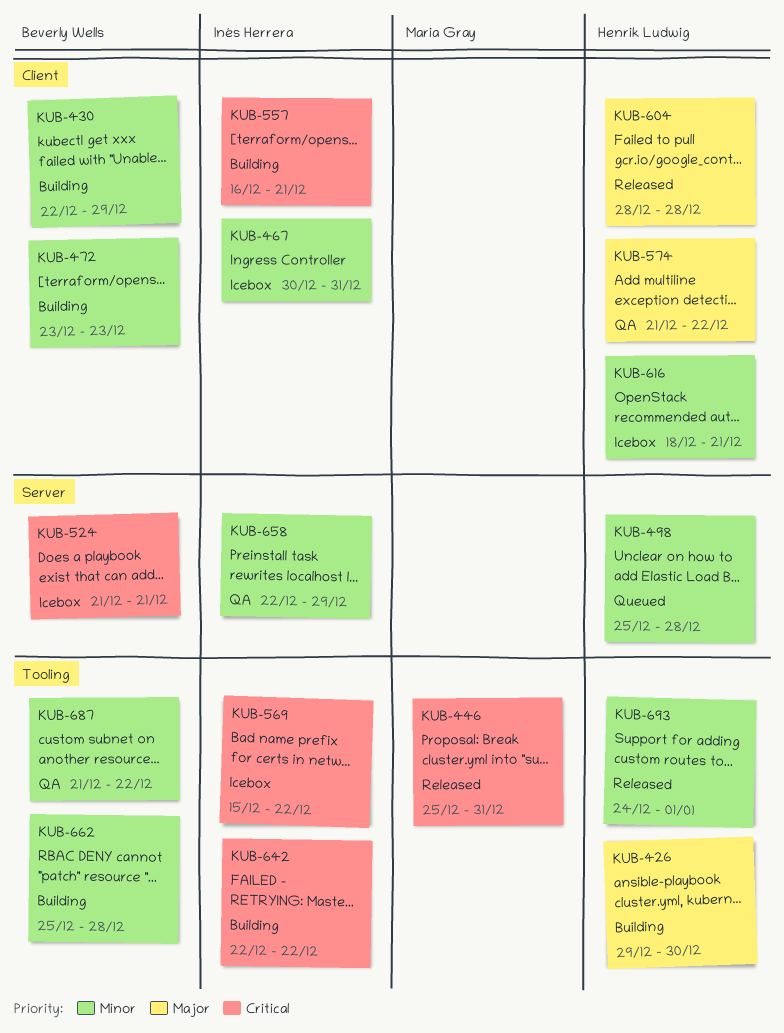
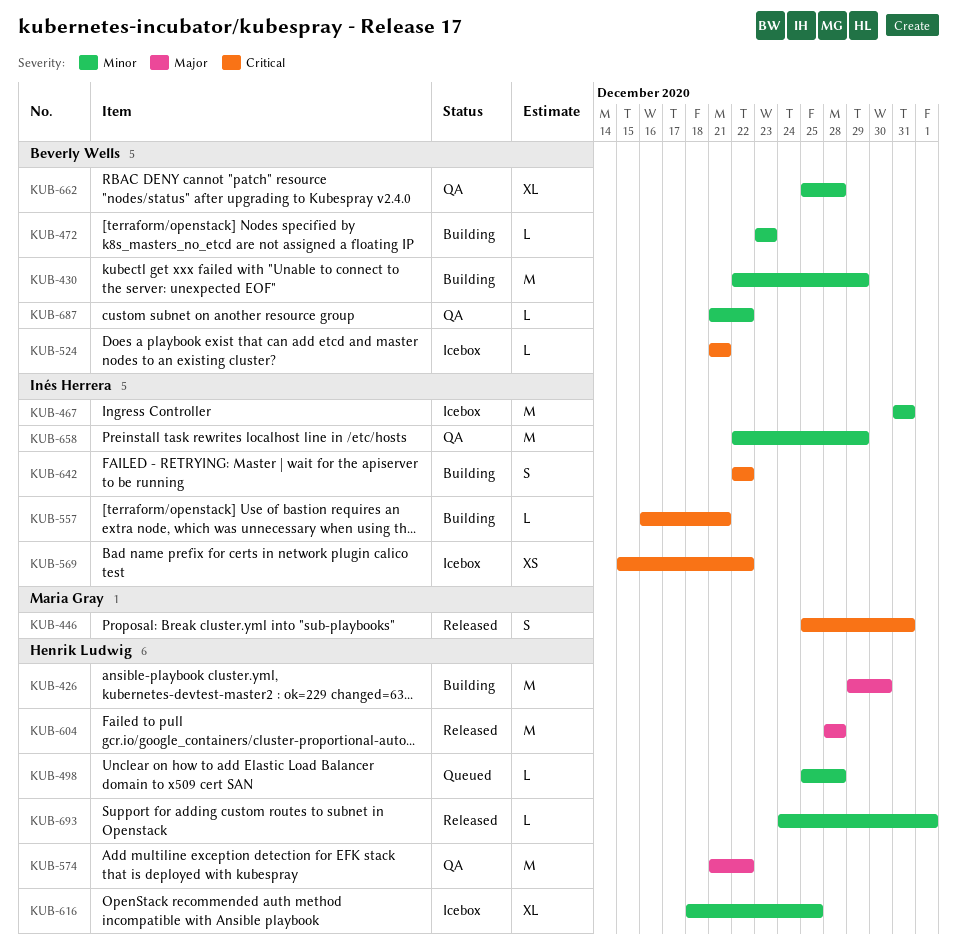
KUB-467, start: Dec 30 -> Dec 31
KUB-616, due: Dec 21 -> Dec 25
KUB-662, status: Building -> QA

